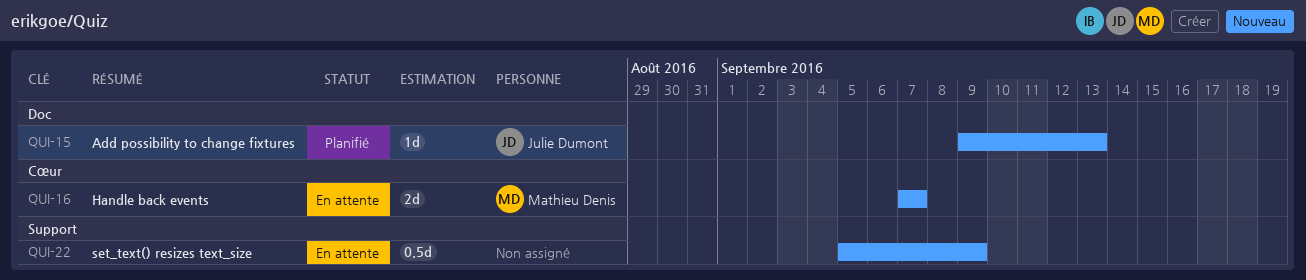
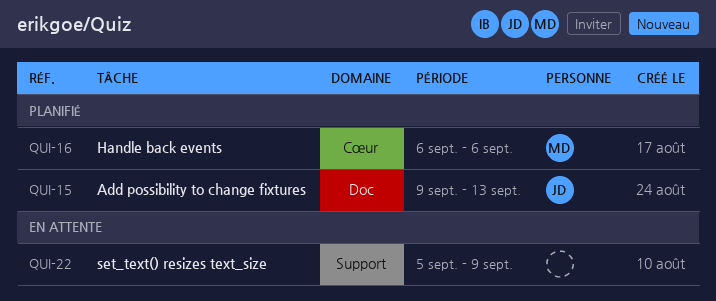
QUI-16, status: En attente -> Planifié
QUI-16, start: Sep 7 -> Sep 6
QUI-16, due: Sep 7 -> Sep 6

